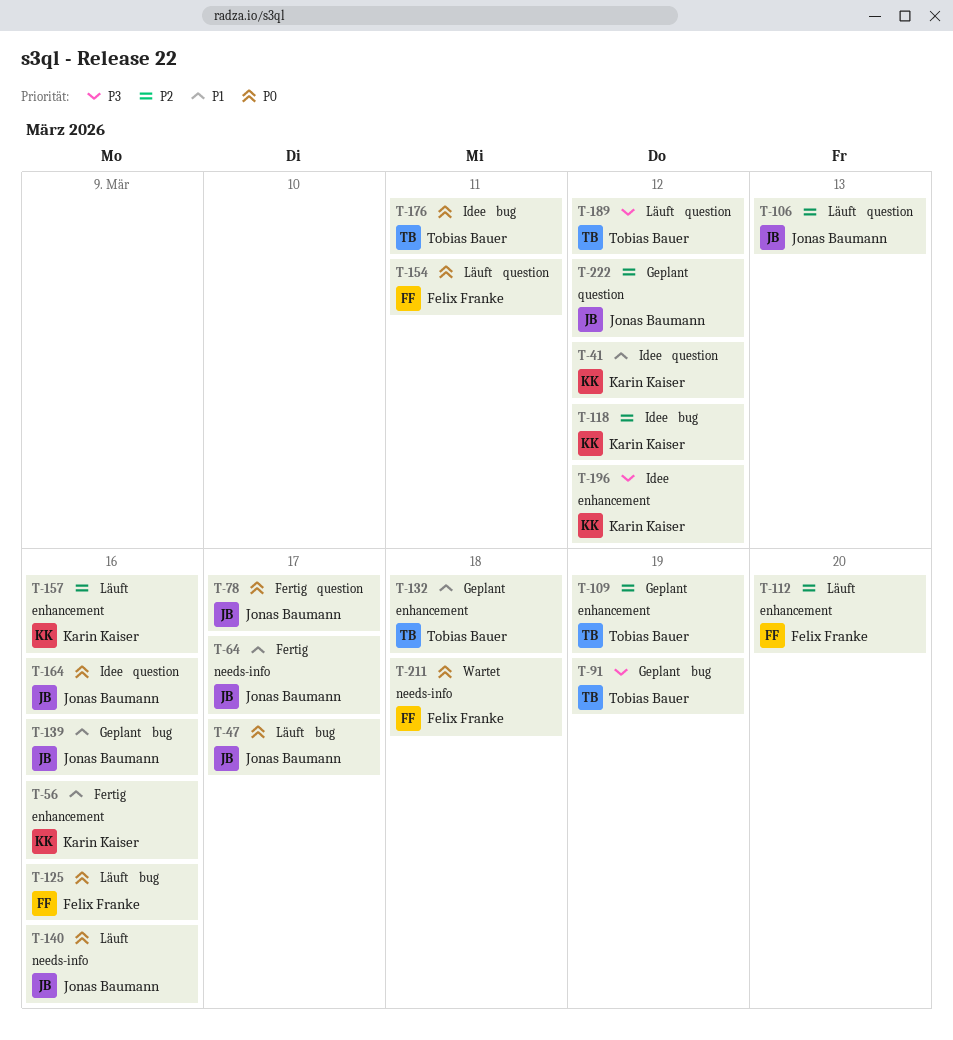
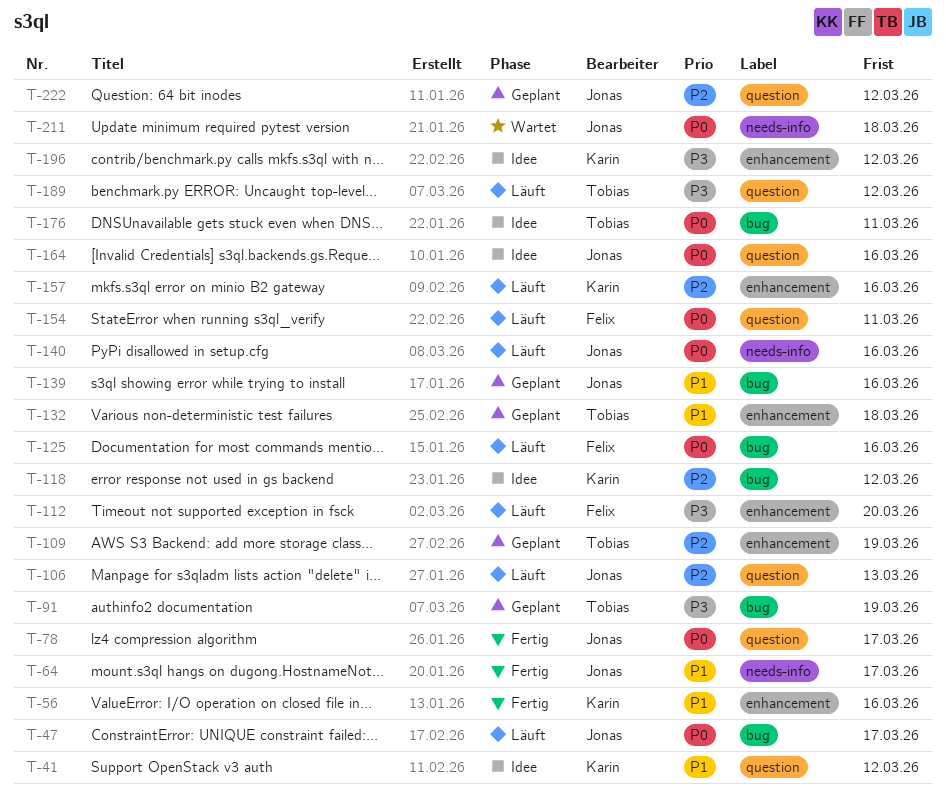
T-112, priority: P2 -> P3
T-211, owner: Felix Franke -> Jonas Baumann

